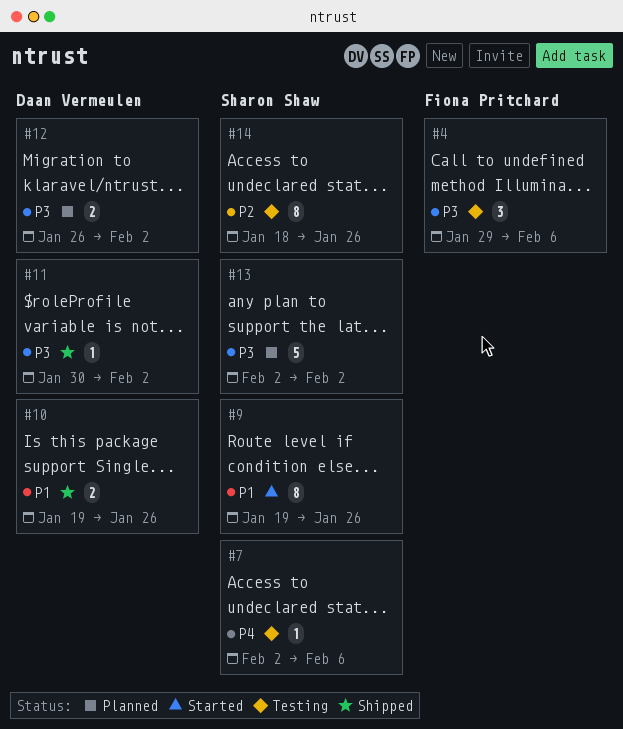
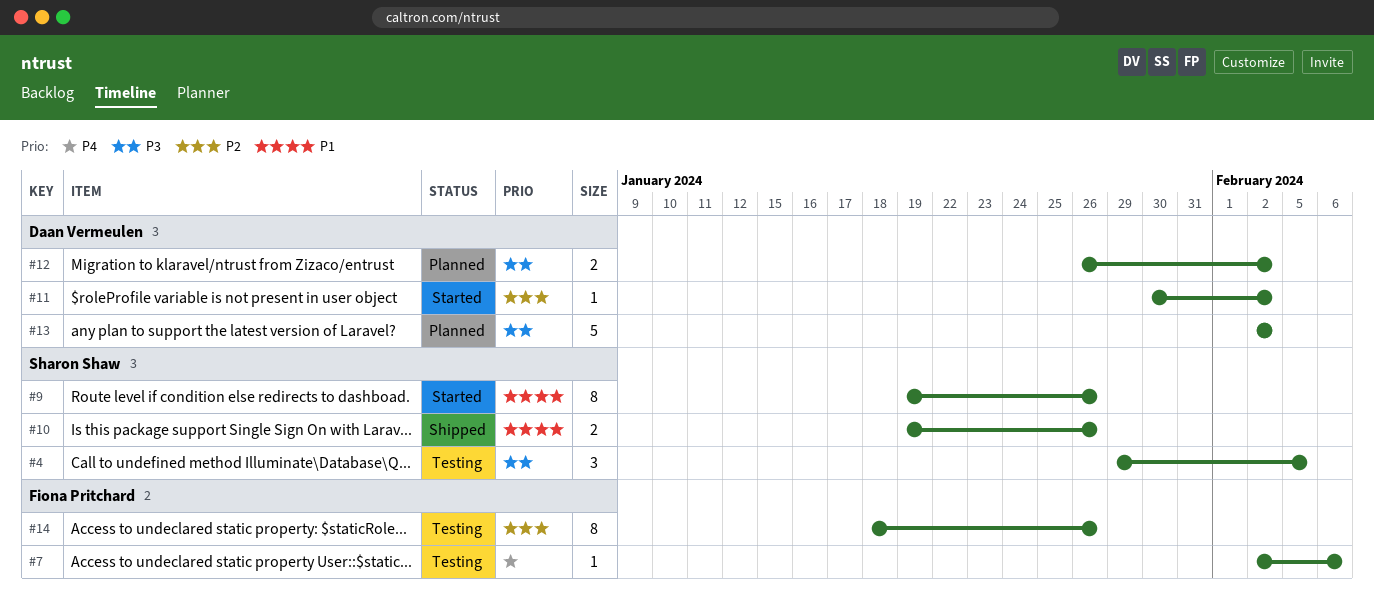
#4, owner: Fiona Pritchard -> Sharon Shaw
#4, due: Feb 6 -> Feb 5
#7, owner: Sharon Shaw -> Fiona Pritchard
#10, owner: Daan Vermeulen -> Sharon Shaw
#11, status: Shipped -> Started
#11, priority: P3 -> P2
#13, owner: Sharon Shaw -> Daan Vermeulen
#14, owner: Sharon Shaw -> Fiona Pritchard

